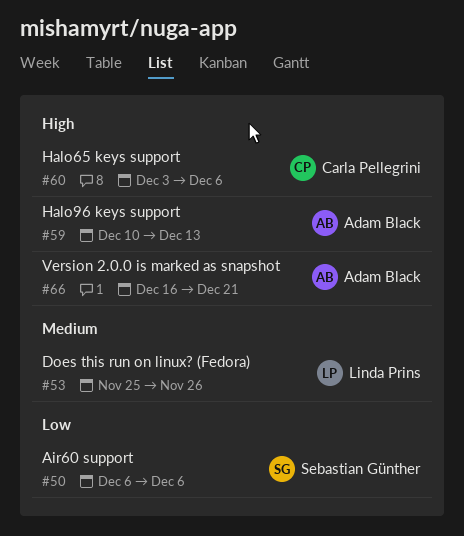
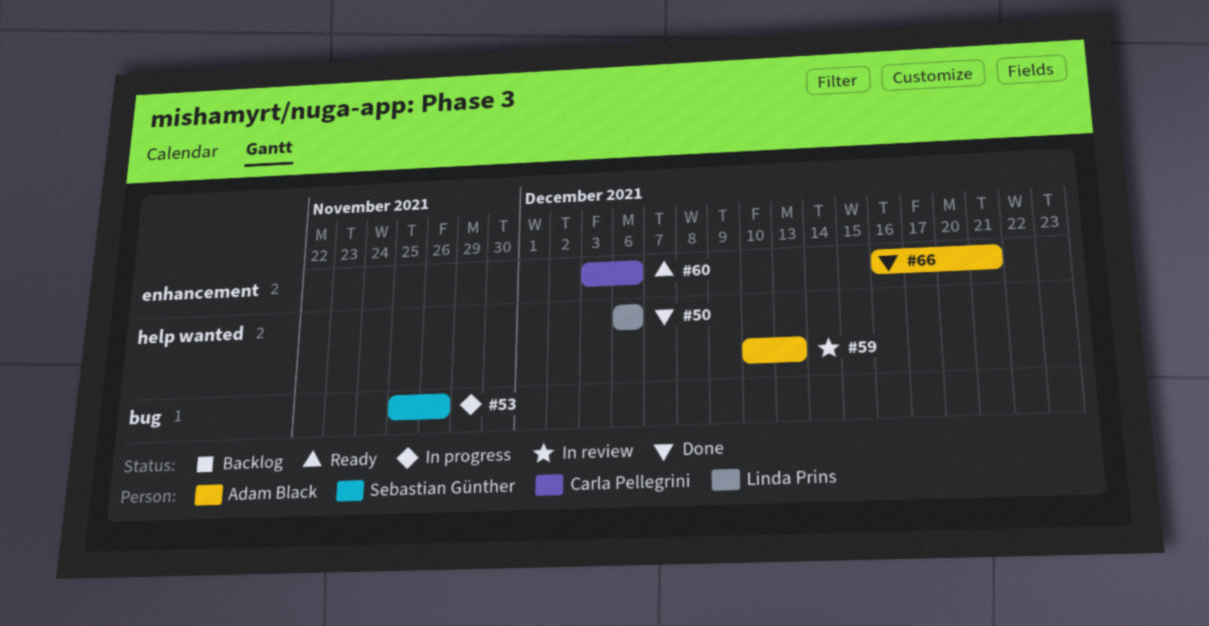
#50, owner: Sebastian Günther -> Linda Prins
#53, owner: Linda Prins -> Sebastian Günther

